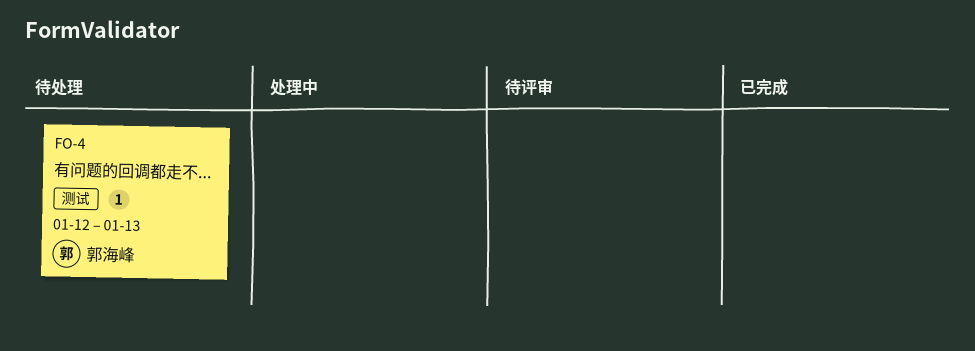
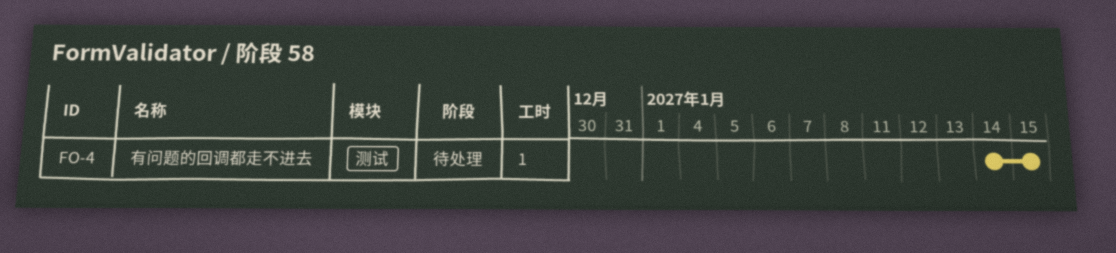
FO-4, start: Jan 12 -> Jan 14
FO-4, due: Jan 13 -> Jan 15

